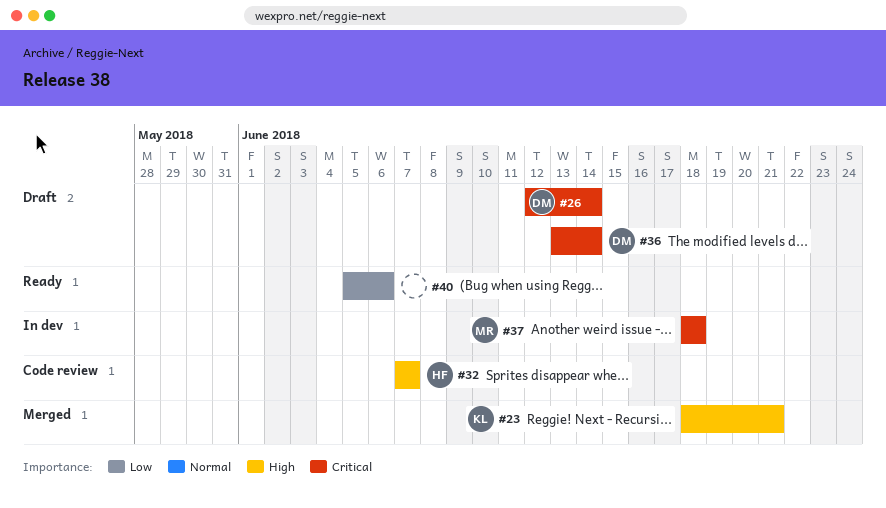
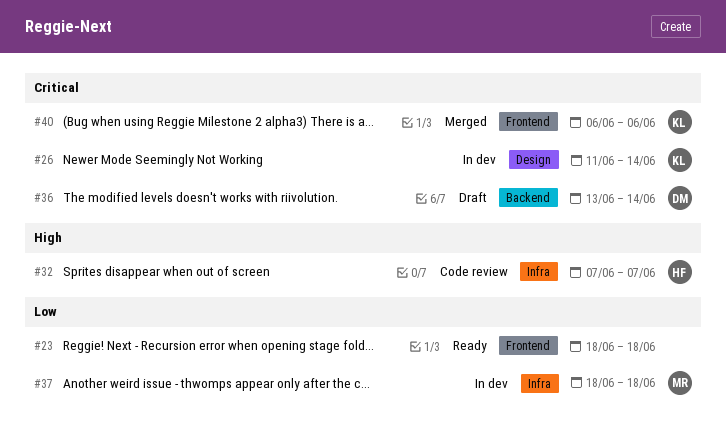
#23, status: Merged -> Ready
#23, owner: KL -> none
#23, priority: High -> Low
#23, due: Jun 21 -> Jun 18
#26, status: Draft -> In dev
#26, owner: DM -> KL
#26, start: Jun 12 -> Jun 11
#37, priority: Critical -> Low
#40, status: Ready -> Merged
#40, owner: none -> KL
#40, priority: Low -> Critical
#40, start: Jun 5 -> Jun 6

